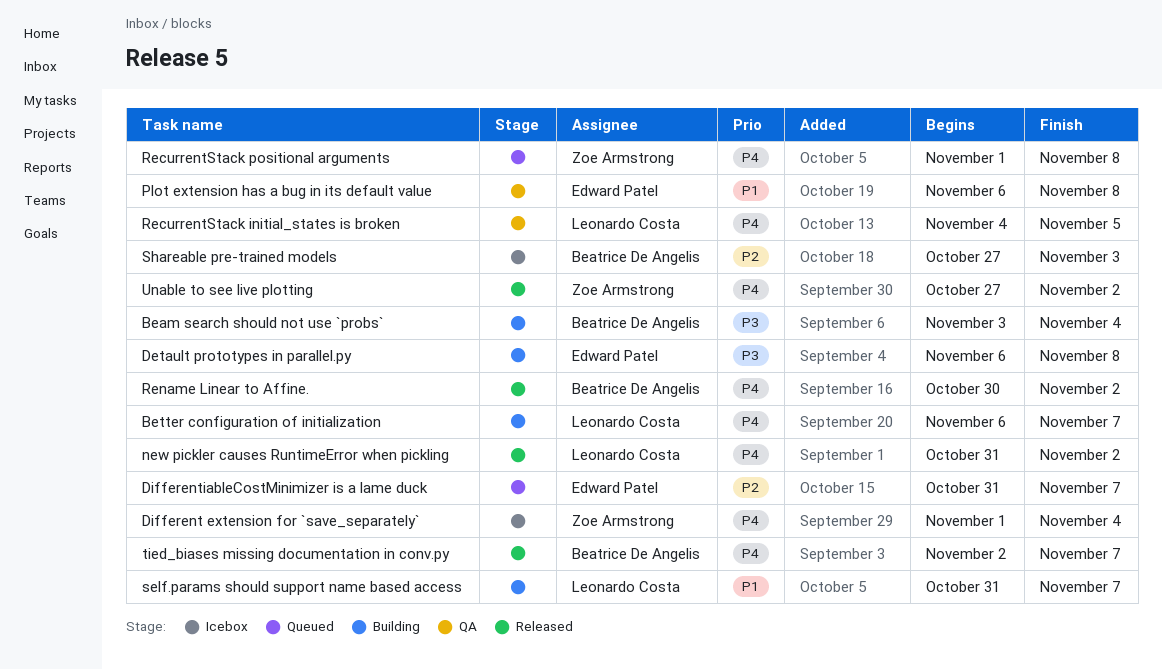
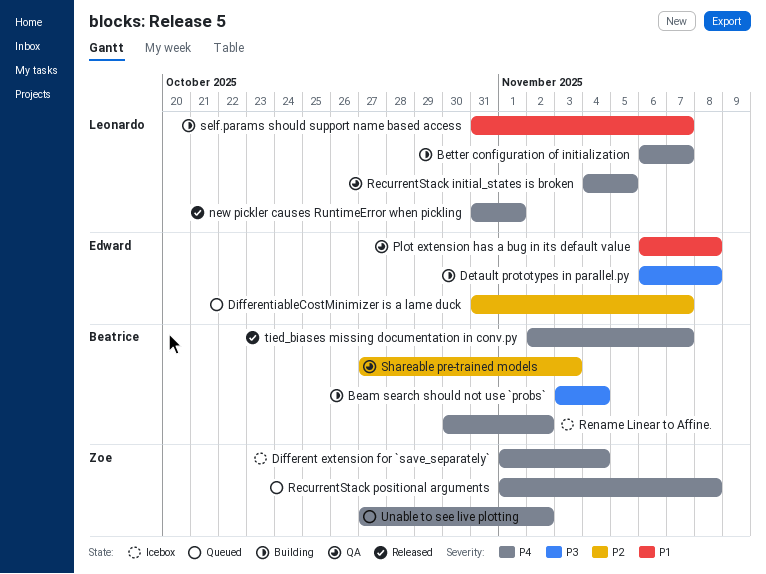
new pickler causes RuntimeError when pickling, due: Nov 2 -> Nov 1
Rename Linear to Affine., status: Released -> Icebox
Shareable pre-trained models, status: Icebox -> QA
Unable to see live plotting, status: Released -> Queued

